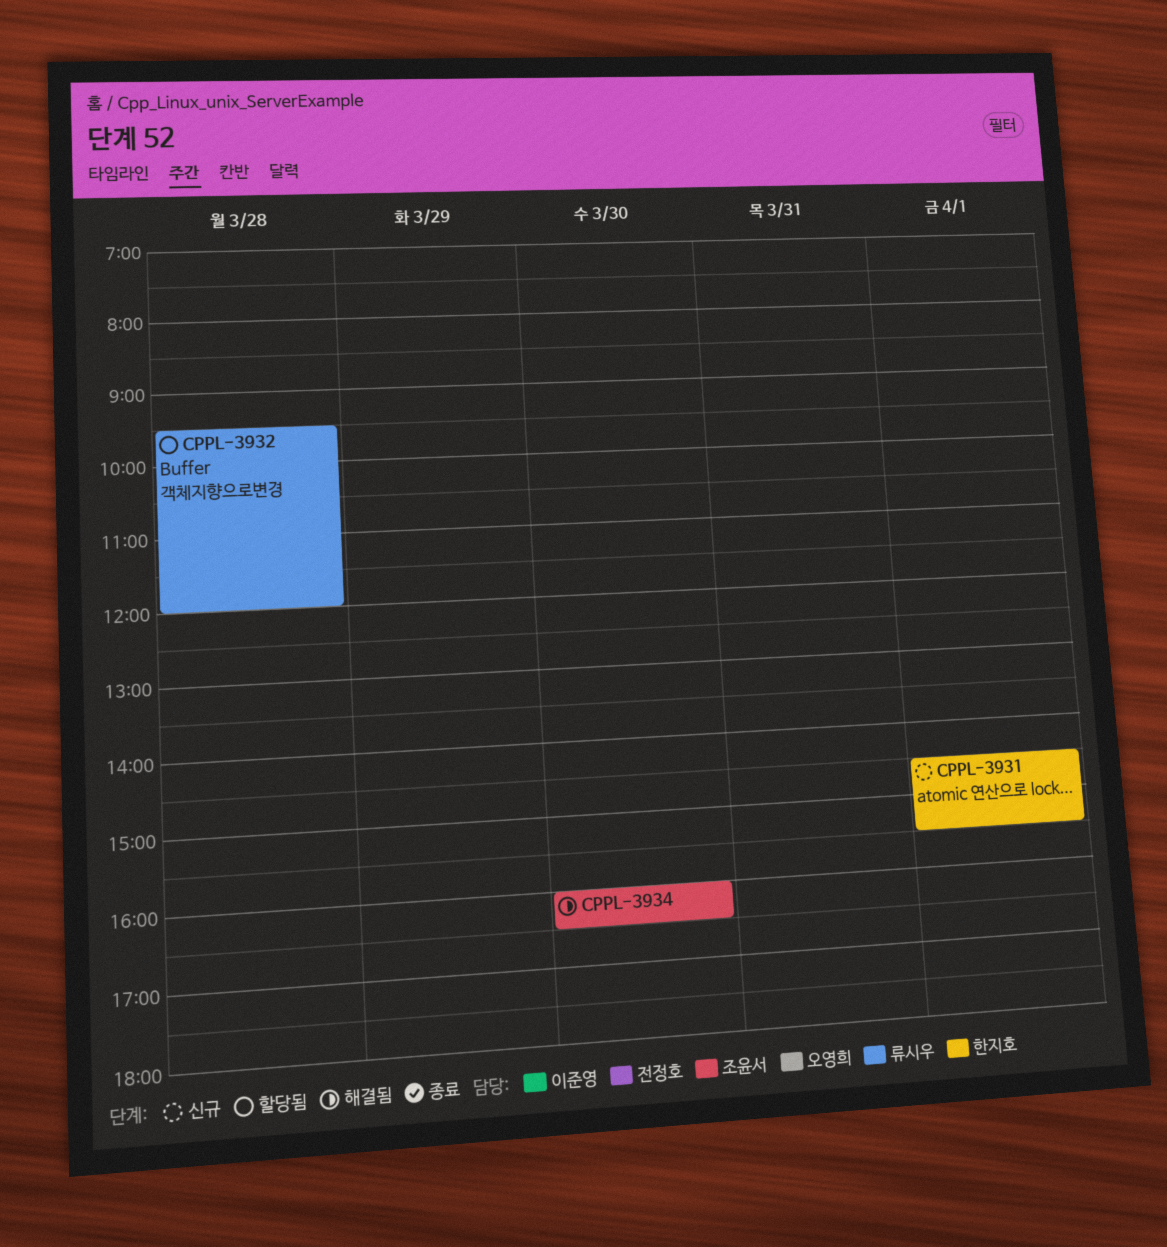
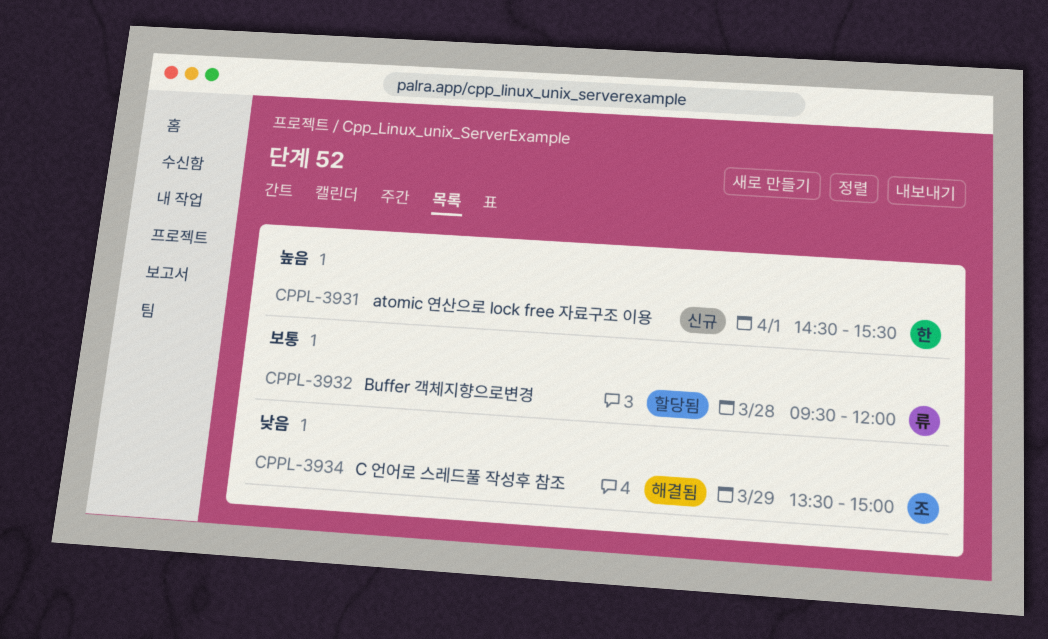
CPPL-3934, day: Mar 30 -> Mar 29
CPPL-3934, begins: 16:00 -> 13:30
CPPL-3934, ends: 16:30 -> 15:00

